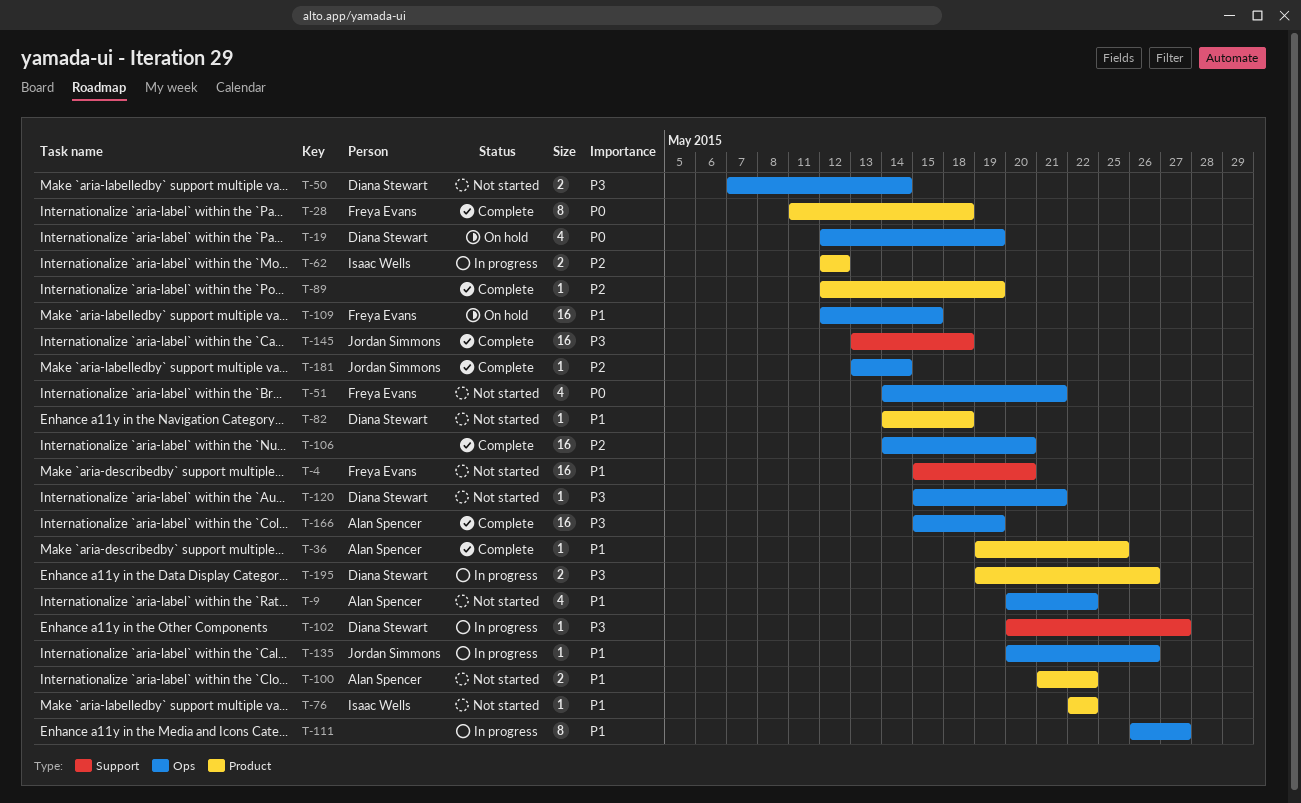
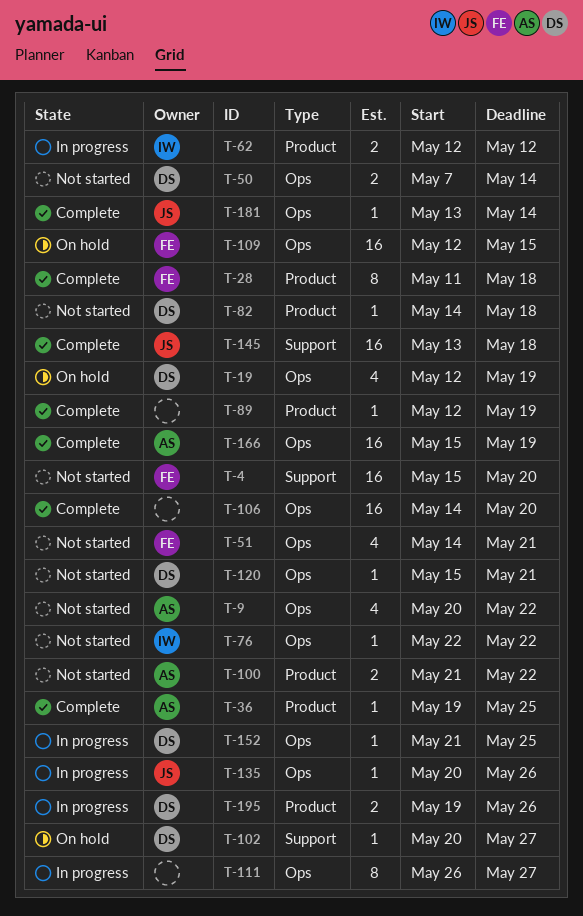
T-76, label: Product -> Ops
T-102, status: In progress -> On hold
T-152: none -> present

